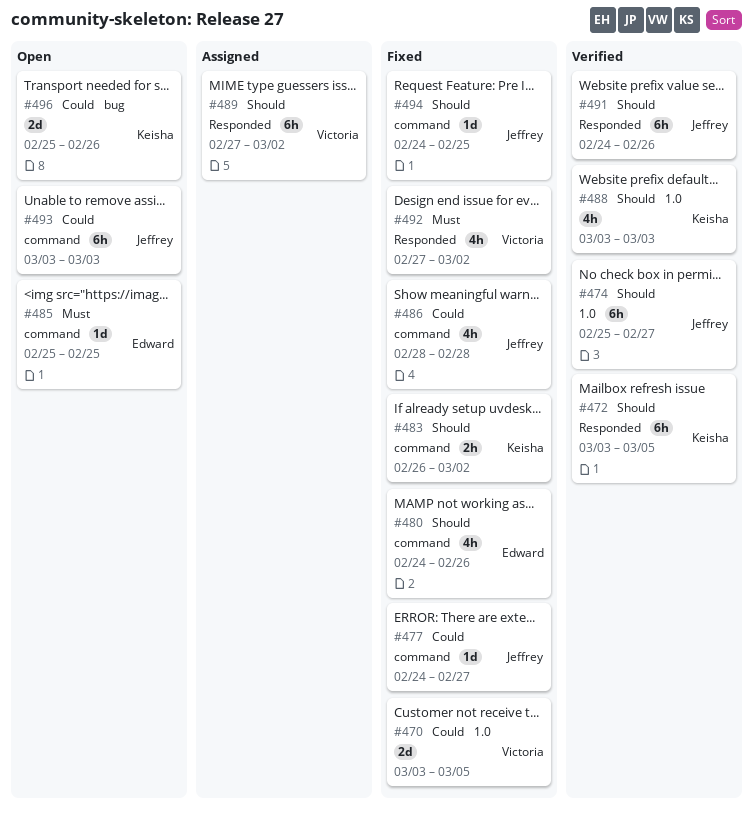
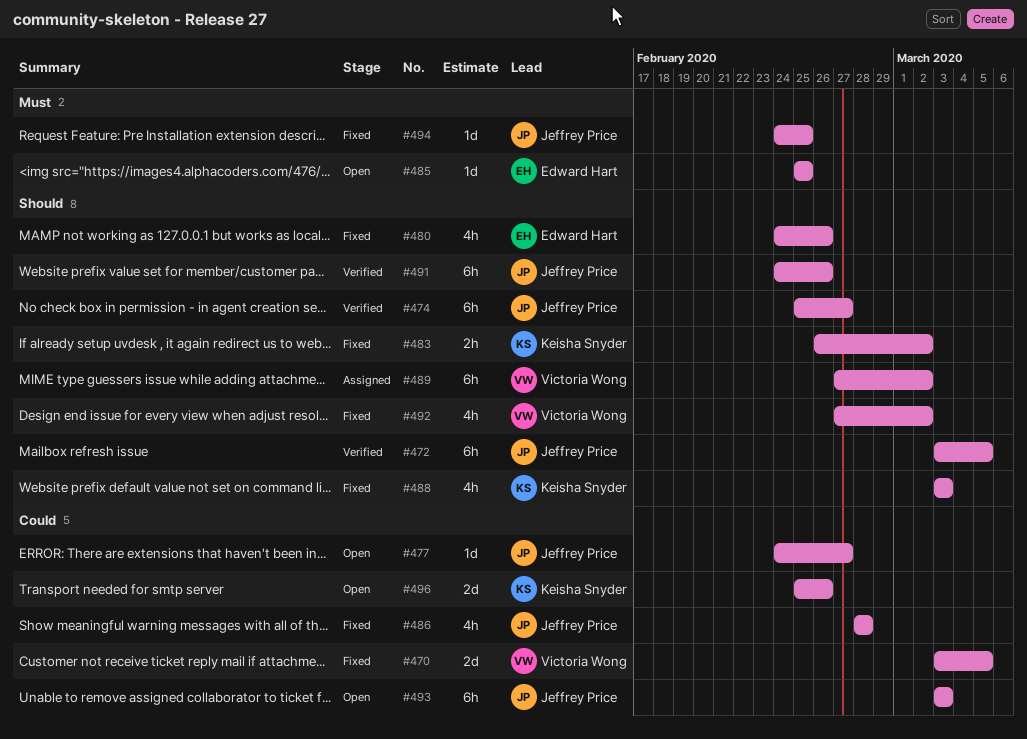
#472, owner: Keisha Snyder -> Jeffrey Price
#477, status: Fixed -> Open
#488, status: Verified -> Fixed
#492, priority: Must -> Should
#494, priority: Should -> Must

